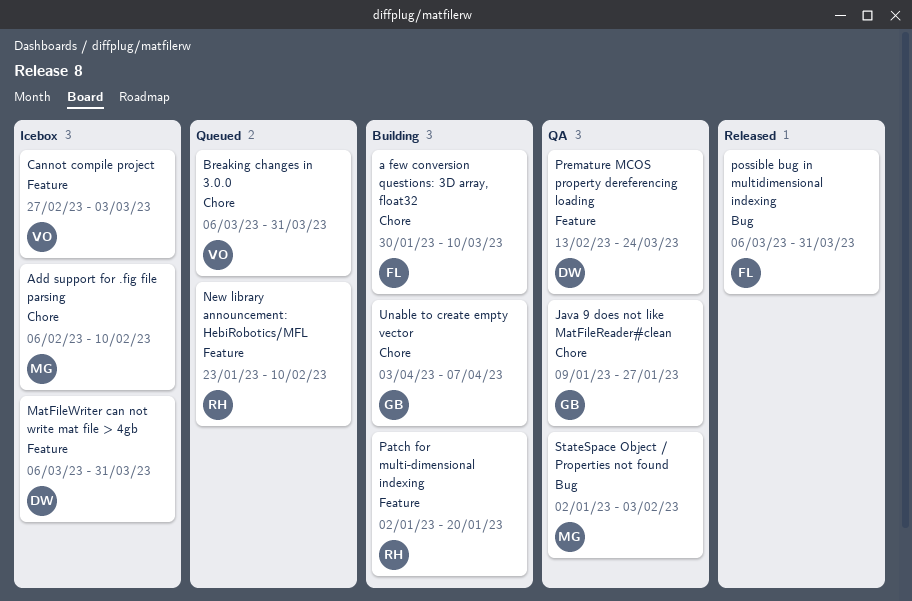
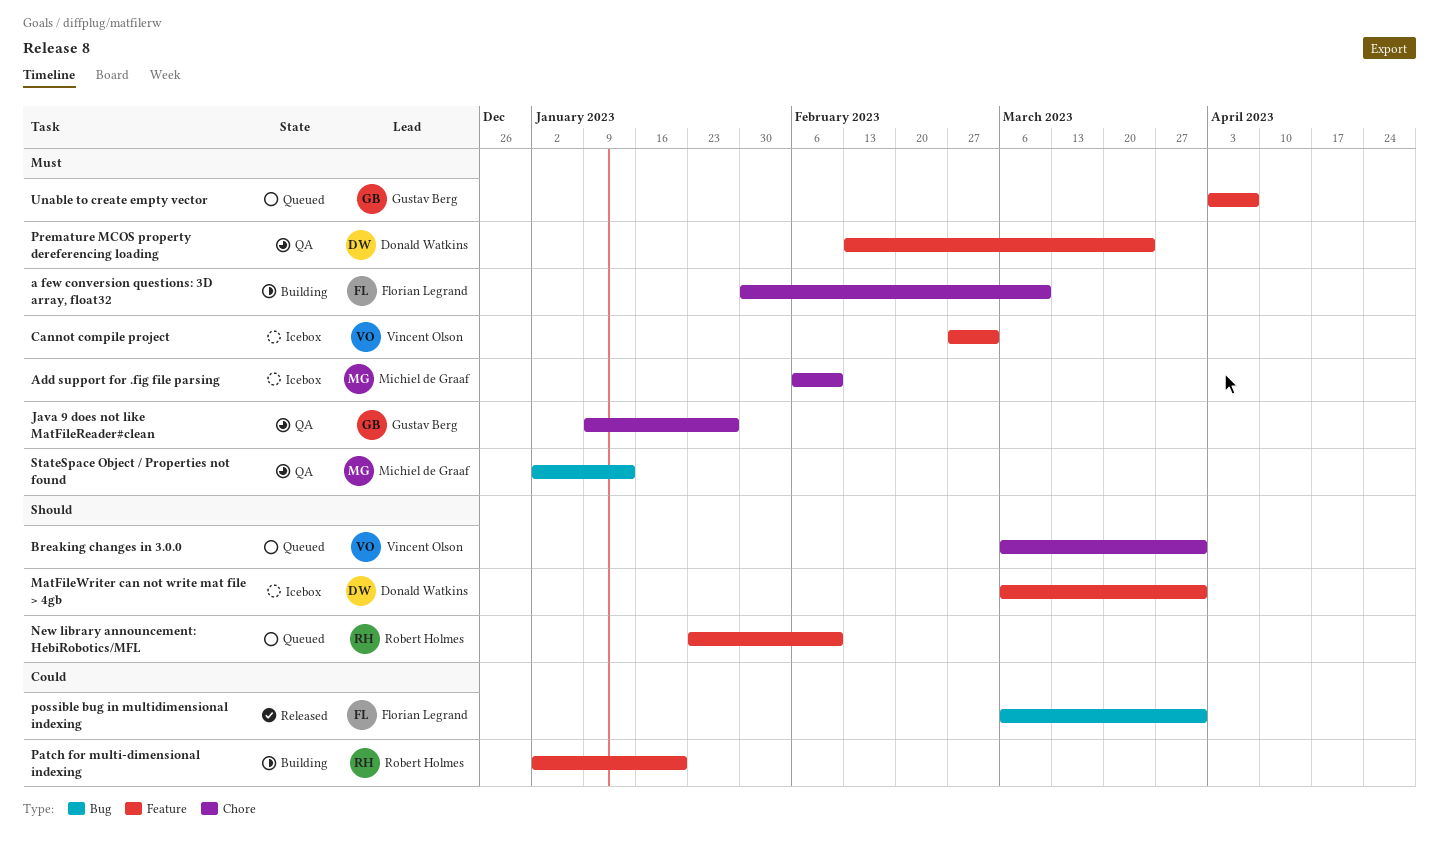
StateSpace Object / Properties not found, due: Feb 3 -> Jan 13
Unable to create empty vector, status: Building -> Queued
Unable to create empty vector, label: Chore -> Feature

